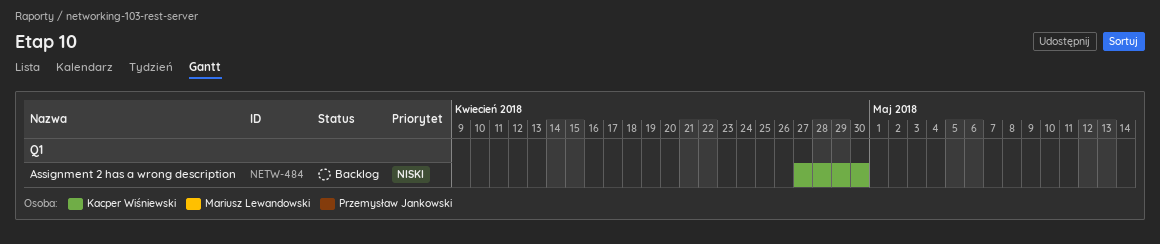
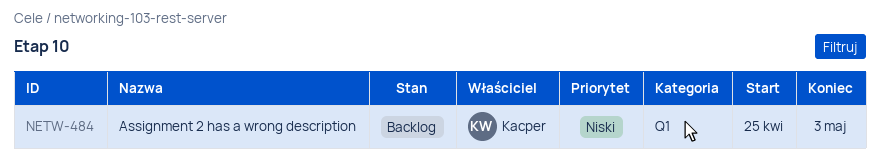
NETW-484, start: Apr 27 -> Apr 25
NETW-484, due: Apr 30 -> May 3

